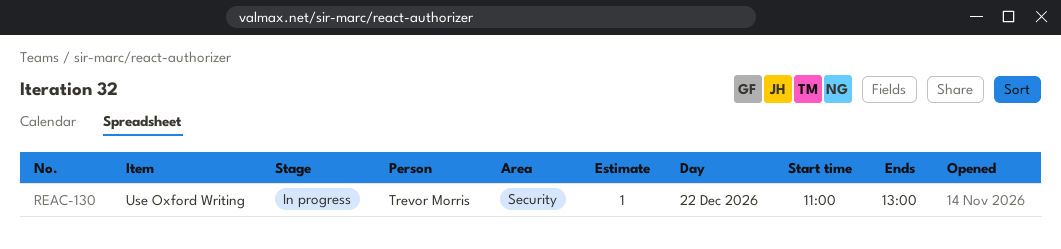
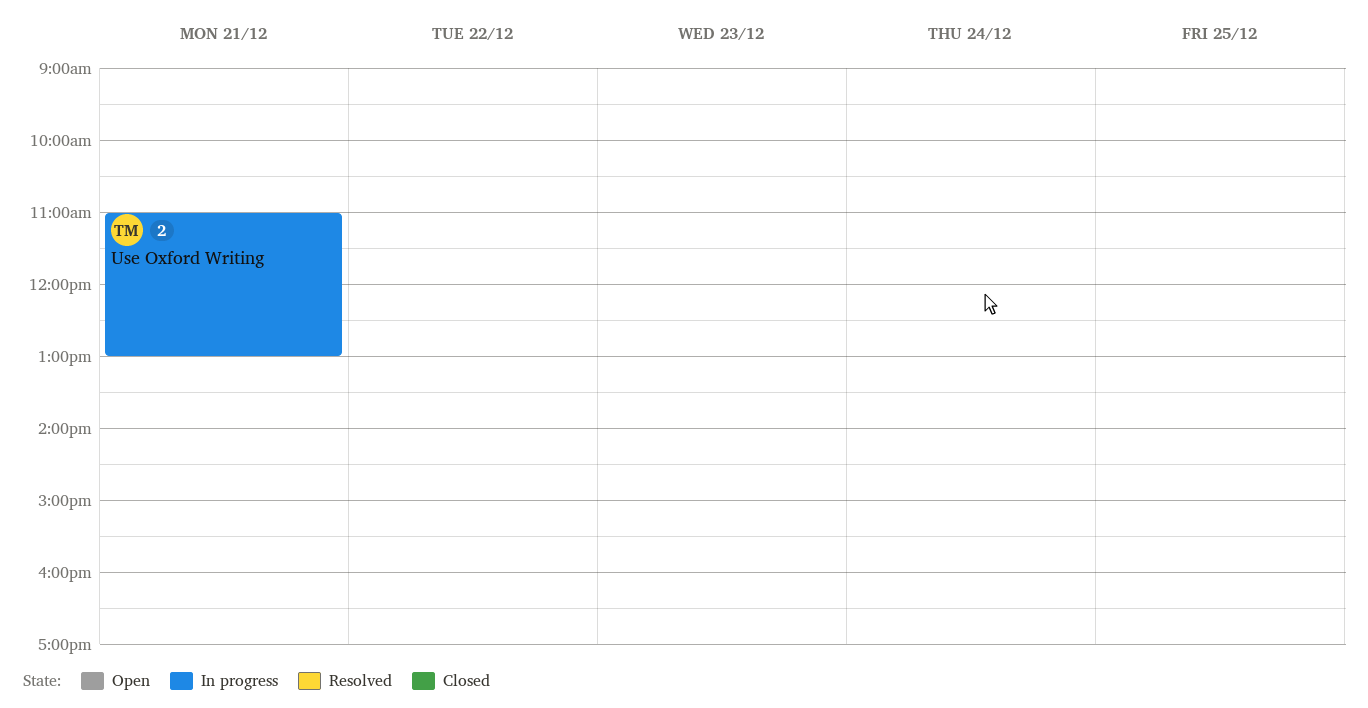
Use Oxford Writing, estimate: 1 -> 2
Use Oxford Writing, day: Dec 22 -> Dec 21

